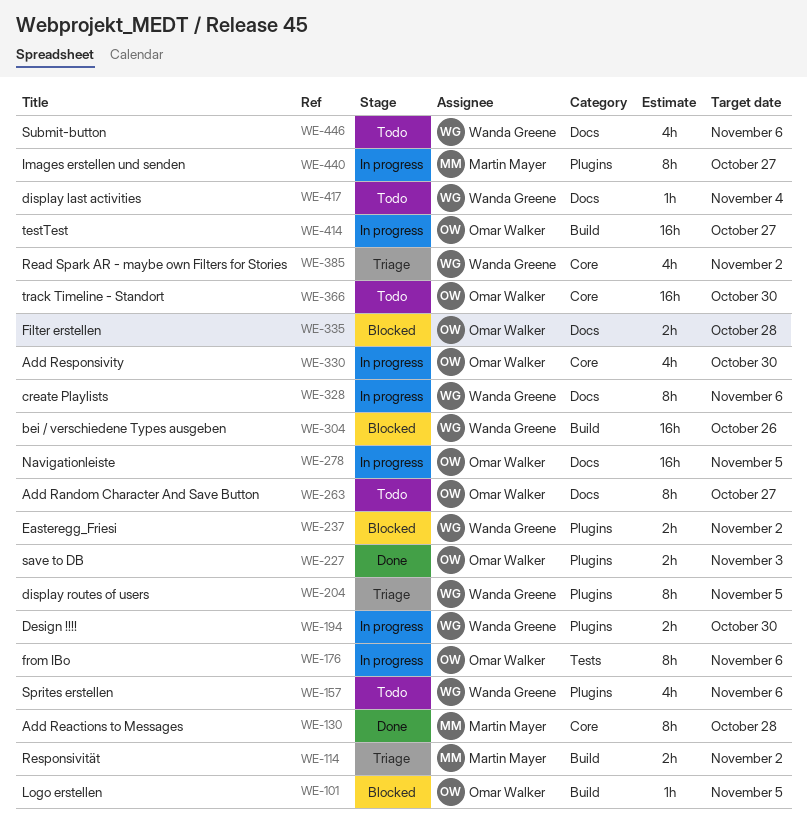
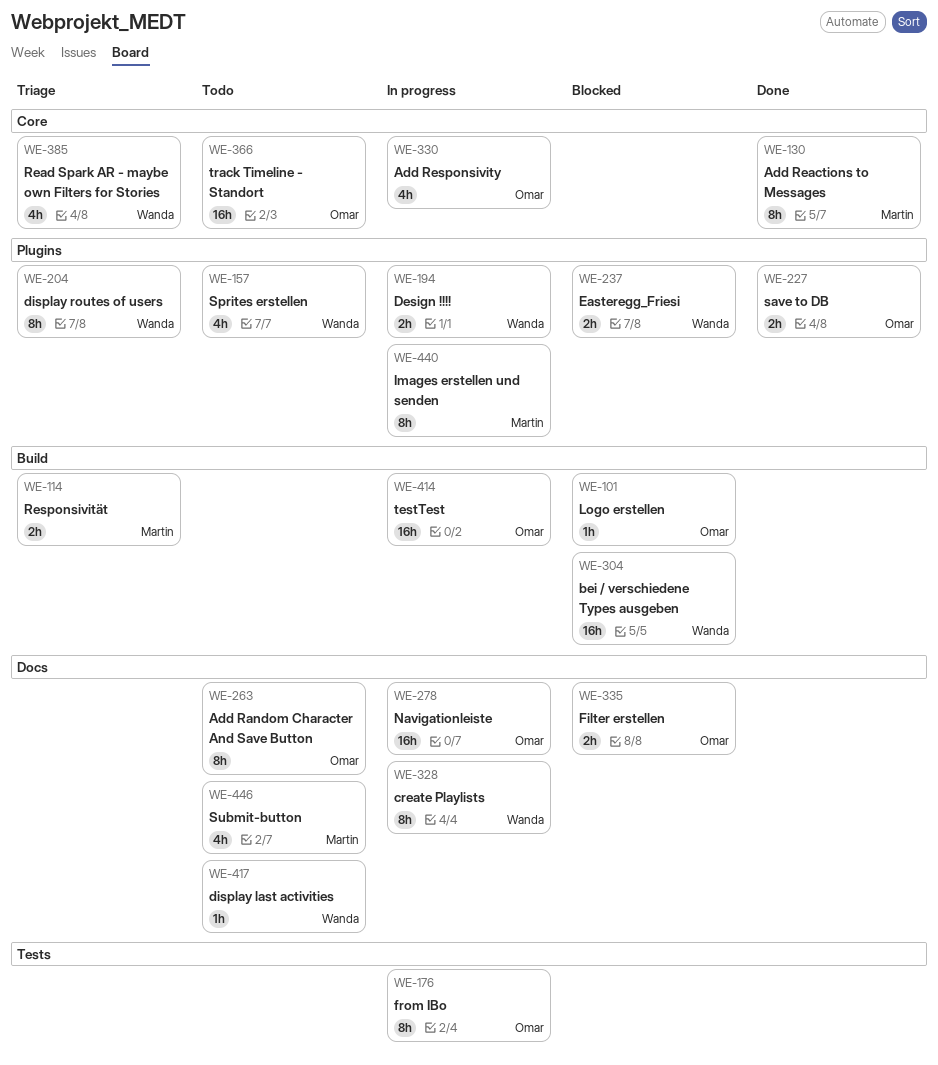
WE-446, owner: Wanda Greene -> Martin Mayer

